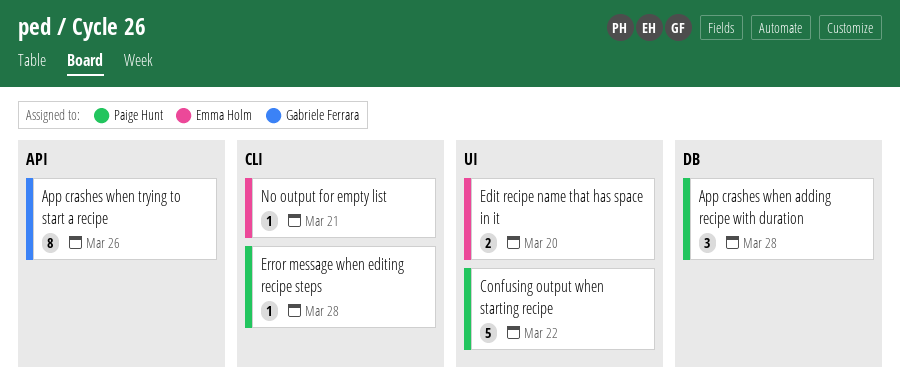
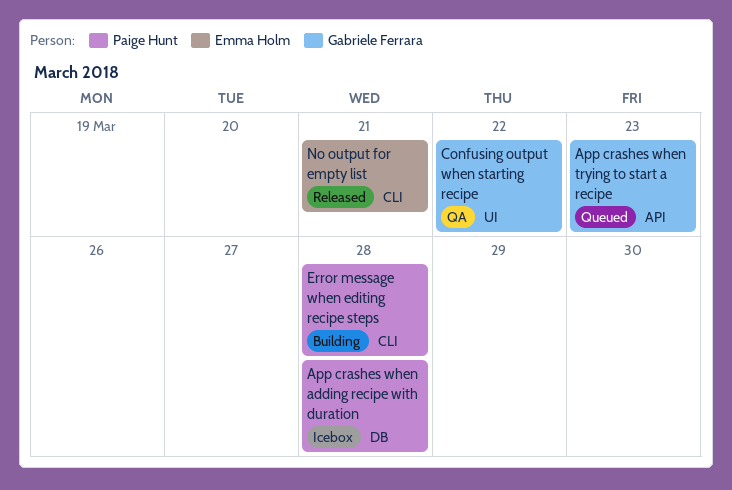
App crashes when trying to start a recipe, due: Mar 26 -> Mar 23
Confusing output when starting recipe, owner: Paige Hunt -> Gabriele Ferrara
Edit recipe name that has space in it: present -> none

